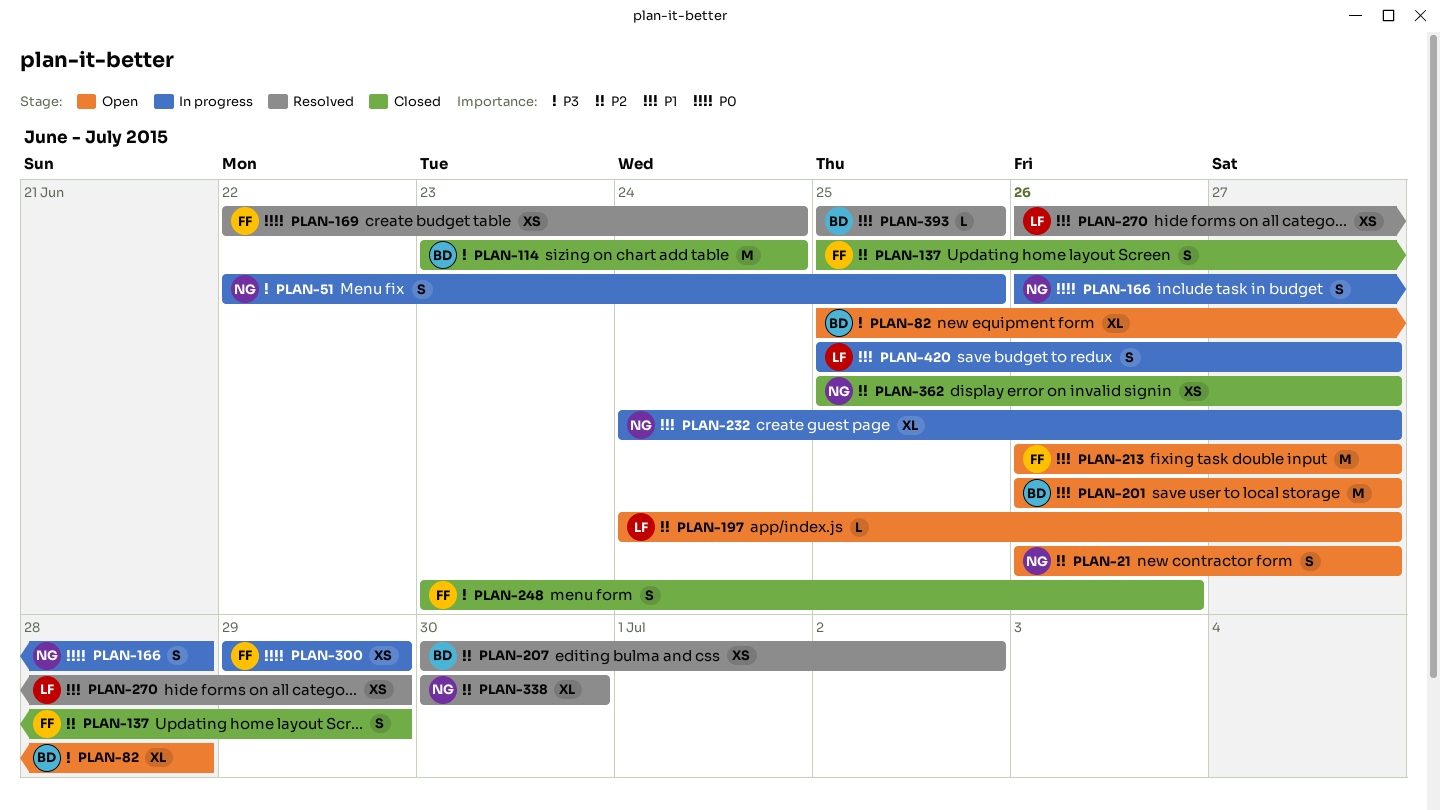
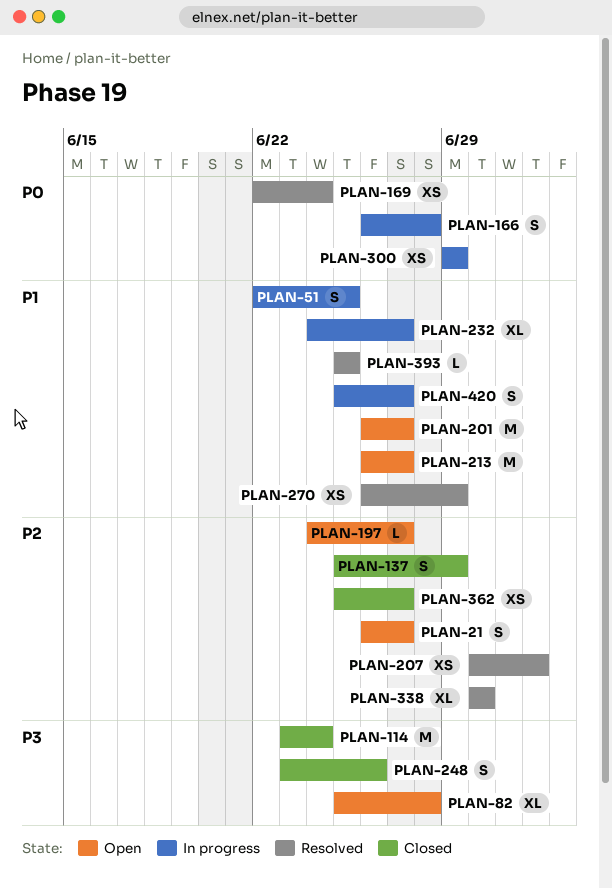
PLAN-51, priority: P3 -> P1

